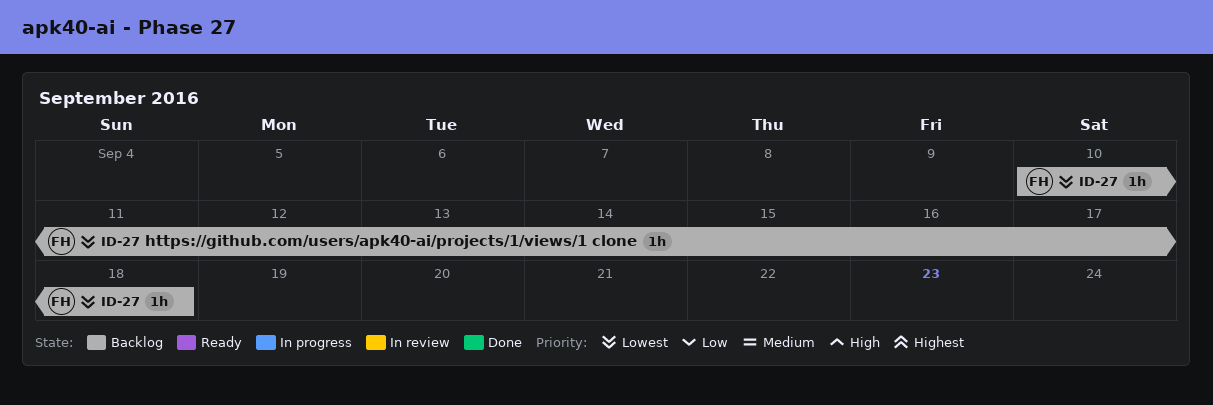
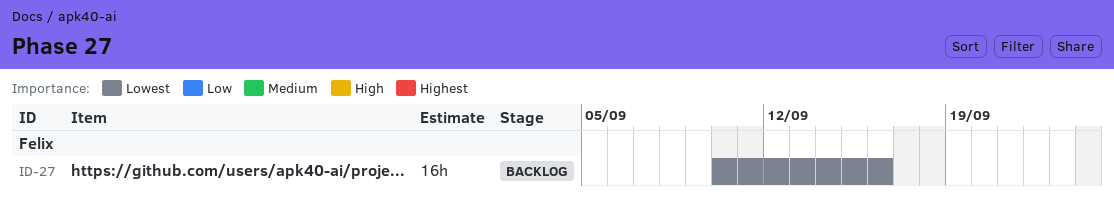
ID-27, estimate: 1h -> 16h
ID-27, due: Sep 18 -> Sep 16

